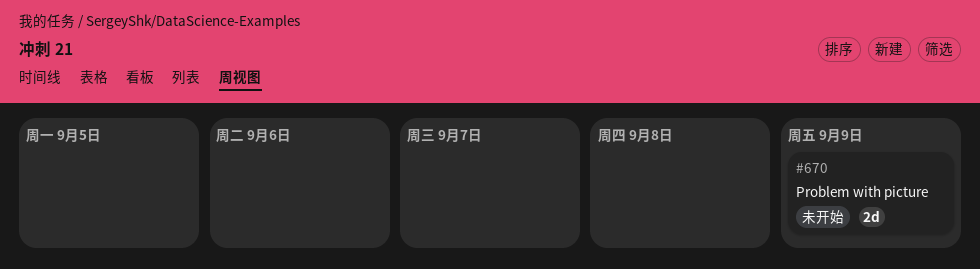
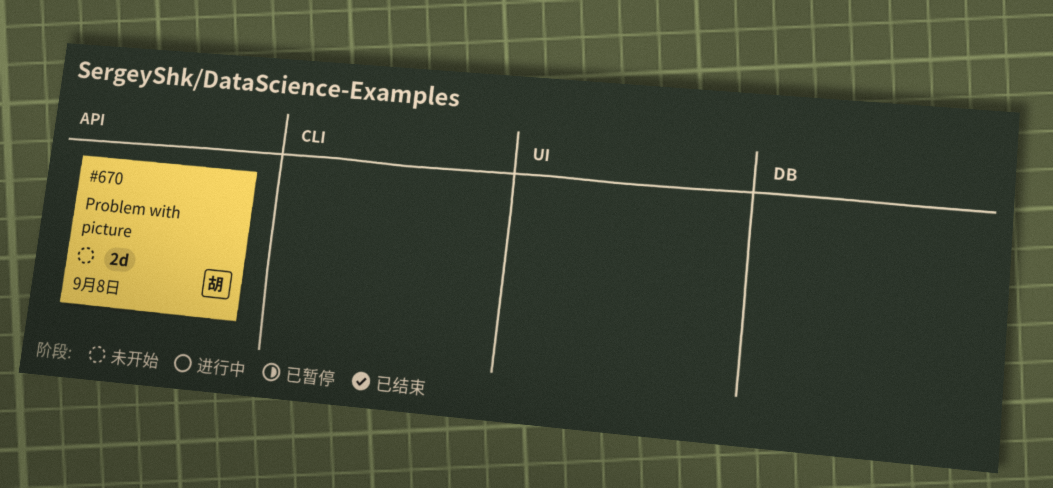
#670, due: Sep 9 -> Sep 8

